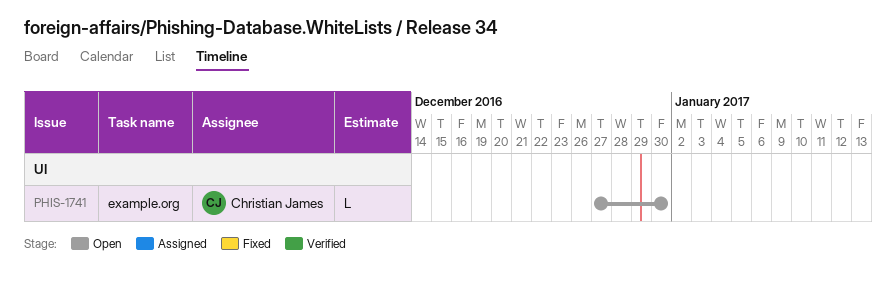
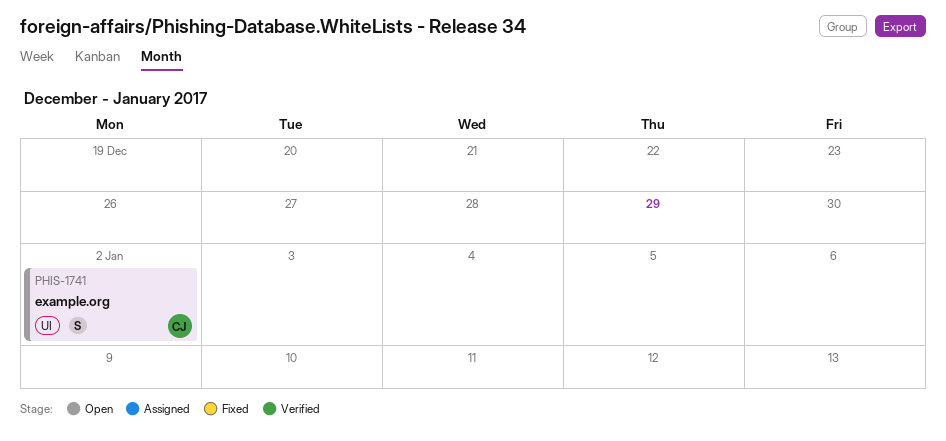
PHIS-1741, estimate: L -> S
PHIS-1741, due: Dec 30 -> Jan 2

